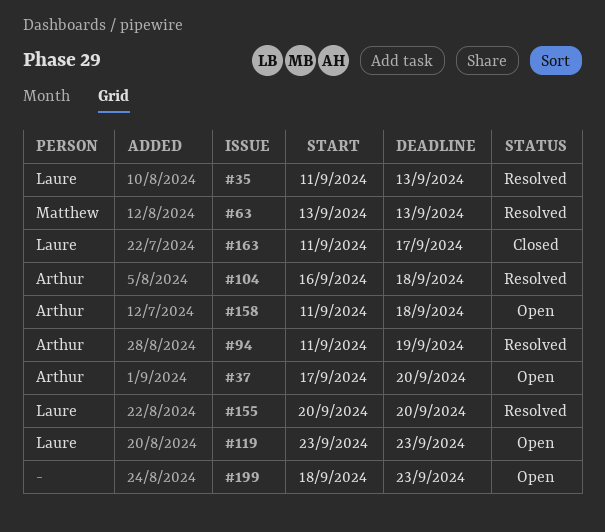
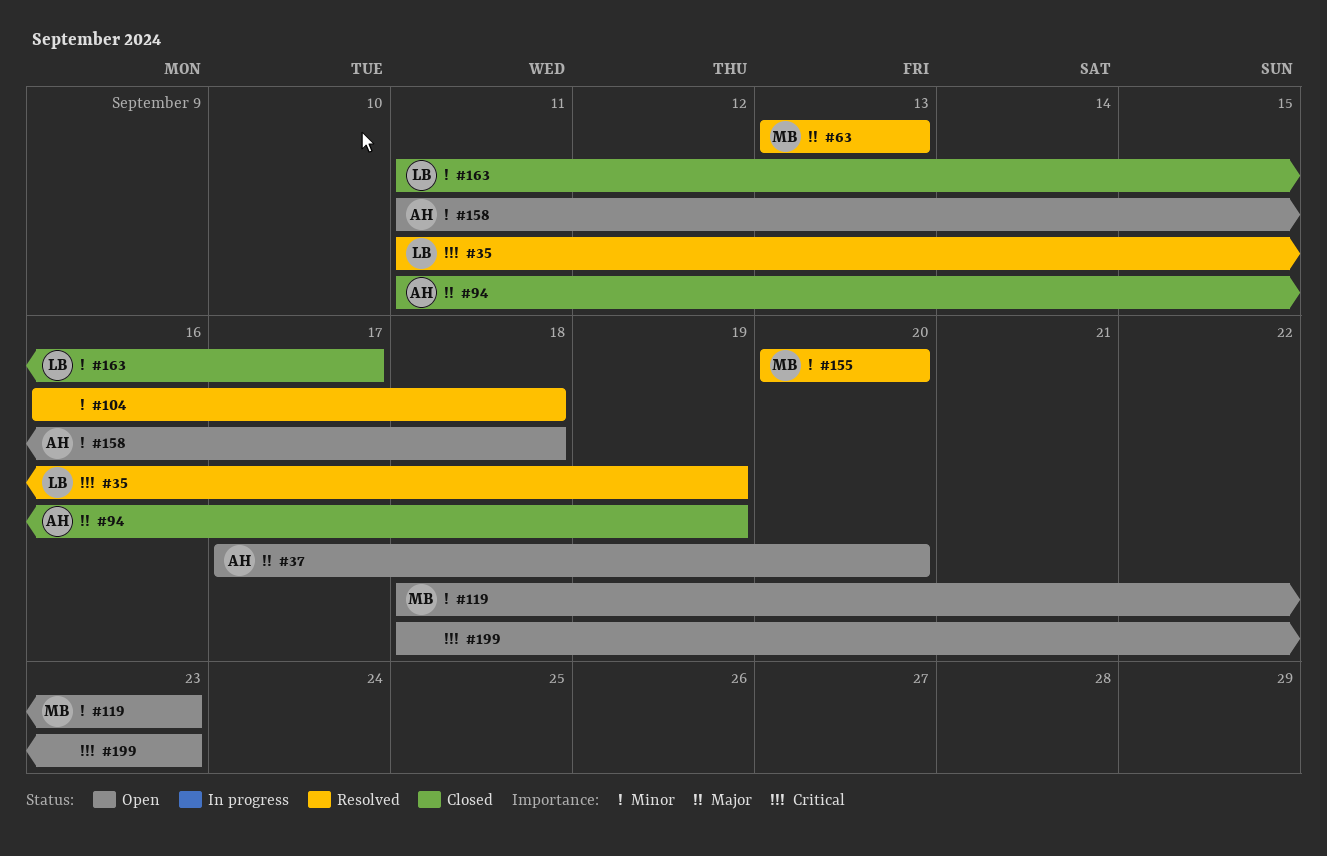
#35, due: Sep 13 -> Sep 19
#94, status: Resolved -> Closed
#104, owner: Arthur -> none
#119, owner: Laure -> Matthew
#119, start: Sep 23 -> Sep 18
#155, owner: Laure -> Matthew

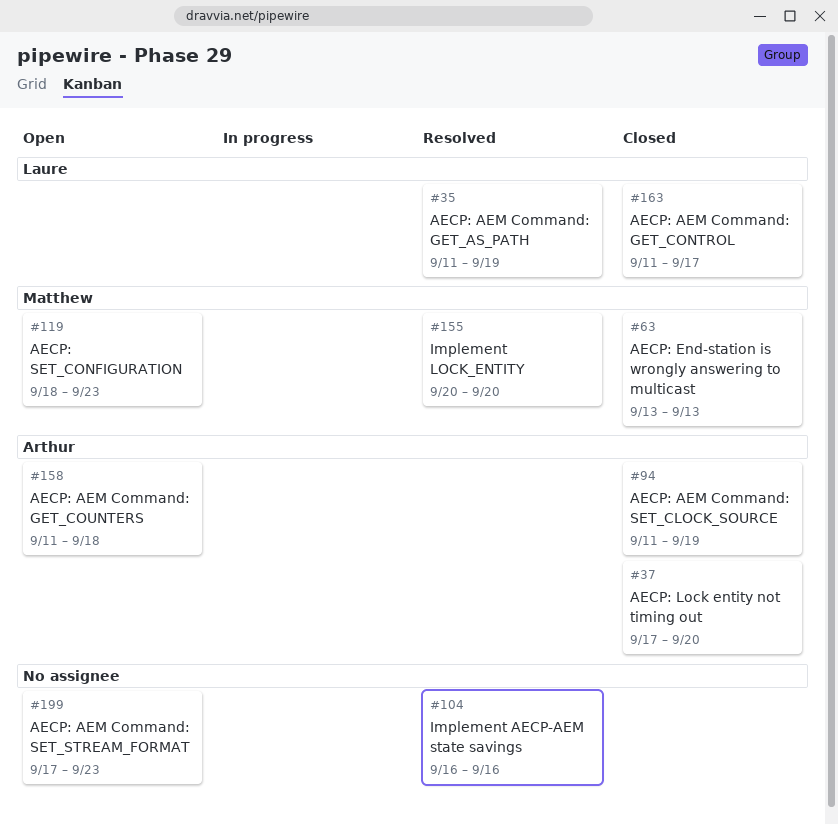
#37, status: Open -> Closed
#63, status: Resolved -> Closed
#104, due: Sep 18 -> Sep 16
#199, start: Sep 18 -> Sep 17

